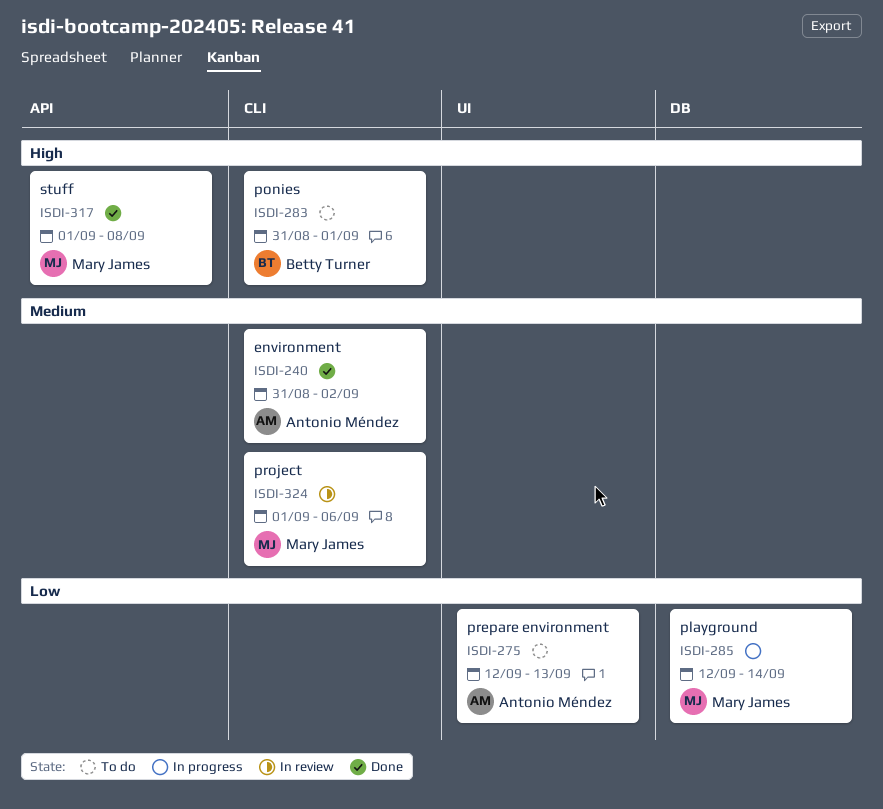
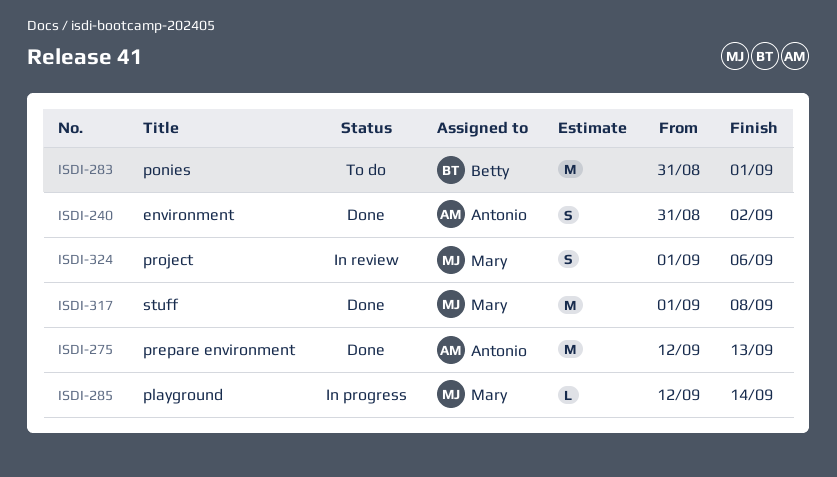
ISDI-275, status: To do -> Done

